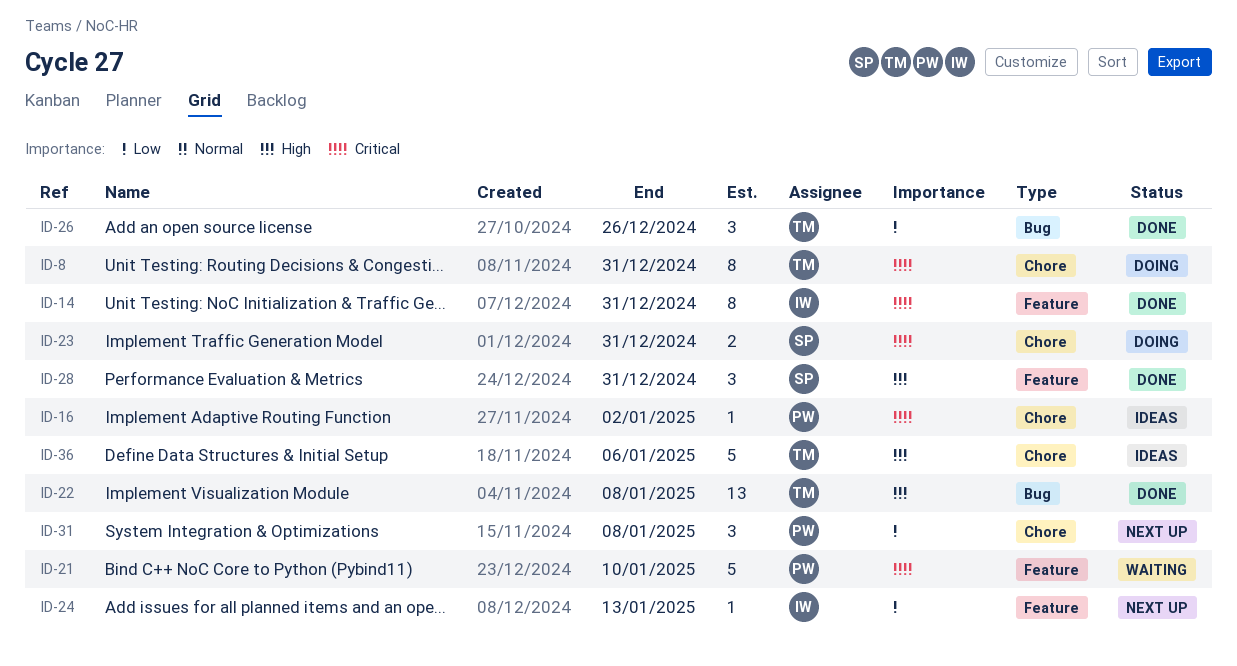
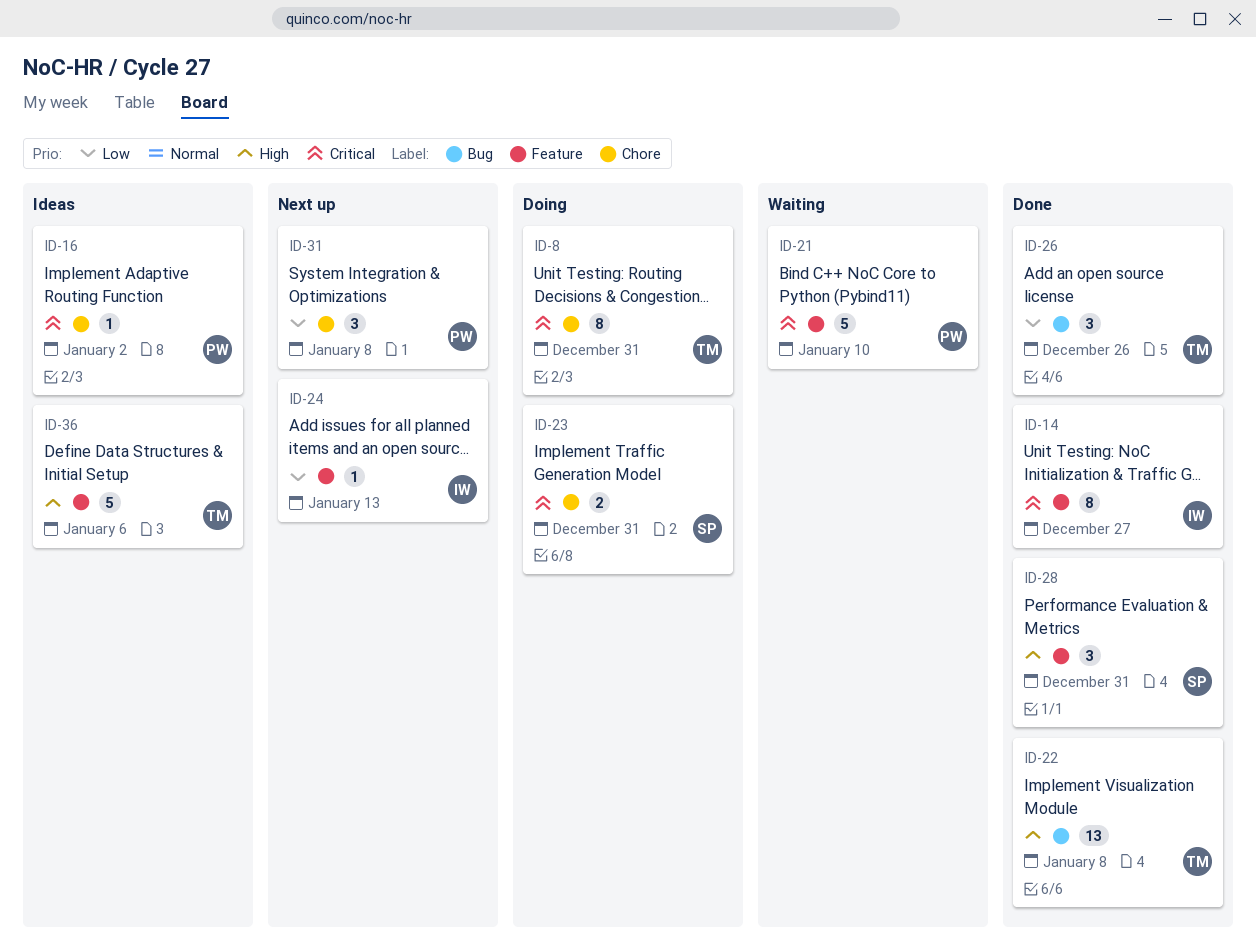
ID-14, due: Dec 31 -> Dec 27
ID-36, label: Chore -> Feature

